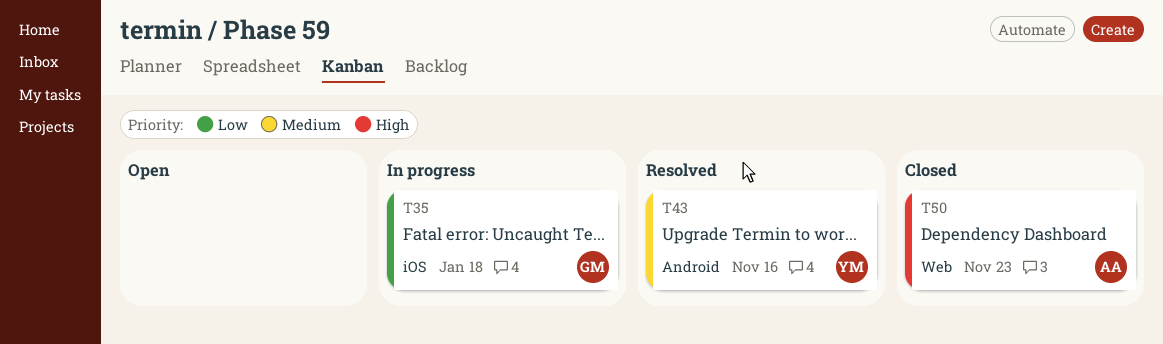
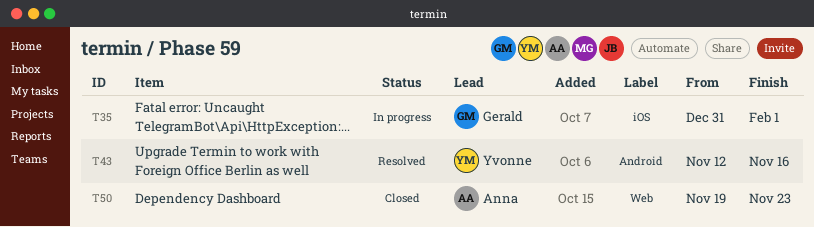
T35, due: Jan 18 -> Feb 1

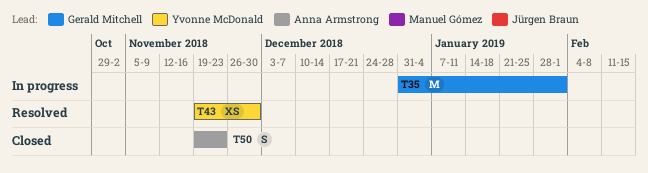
T43, start: Nov 12 -> Nov 19
T43, due: Nov 16 -> Nov 30

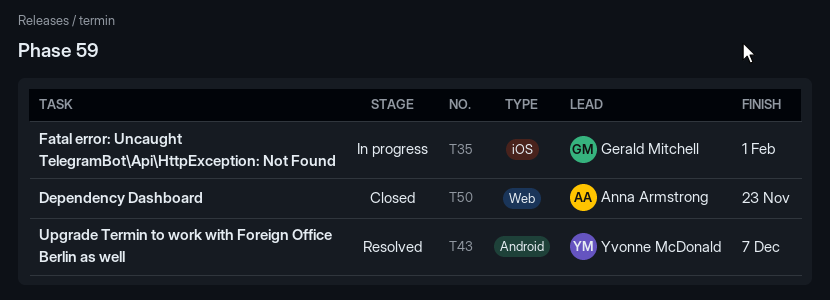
T43, due: Nov 30 -> Dec 7

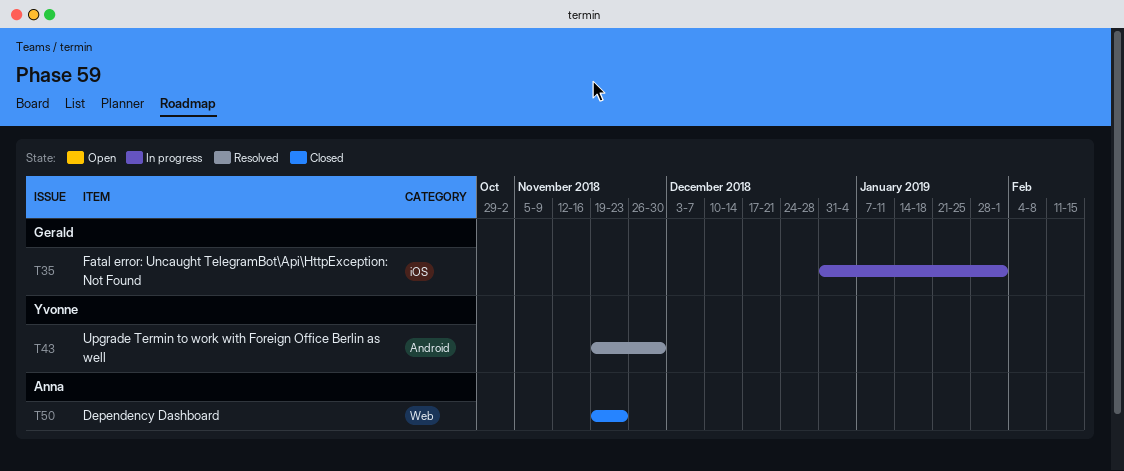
T43, due: Dec 7 -> Nov 30

